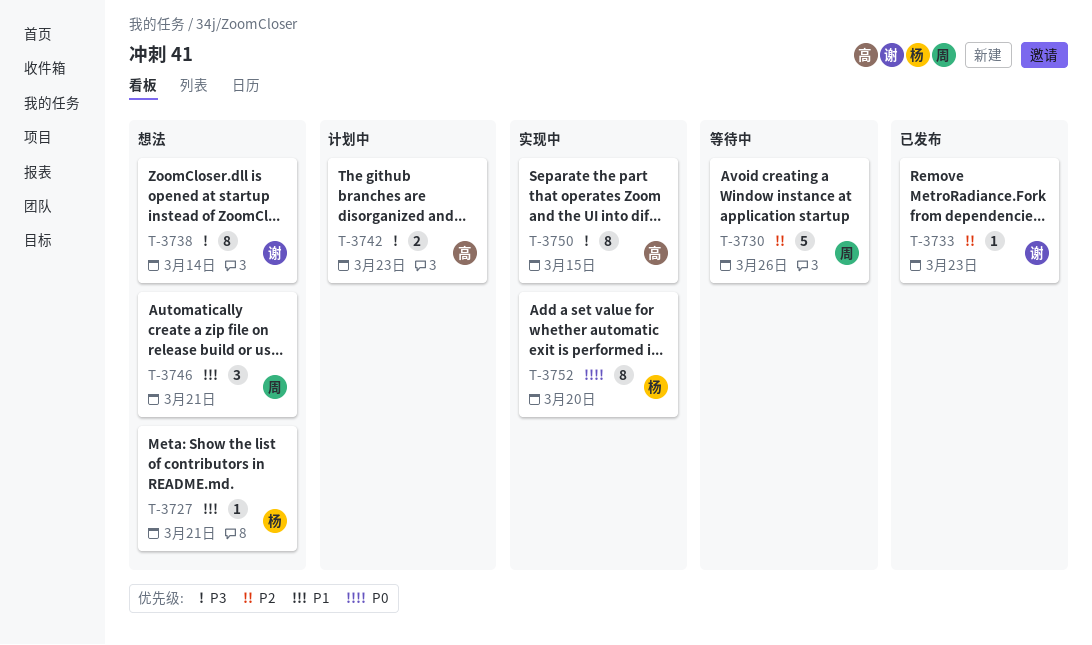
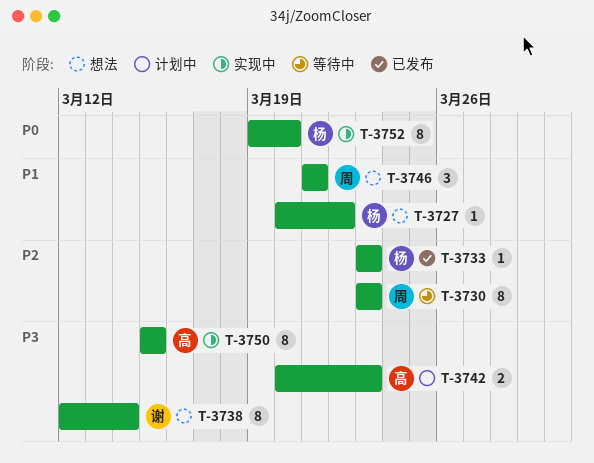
T-3727, due: Mar 21 -> Mar 22
T-3730, estimate: 5 -> 8
T-3730, due: Mar 26 -> Mar 23
T-3733, owner: 谢 -> 杨

